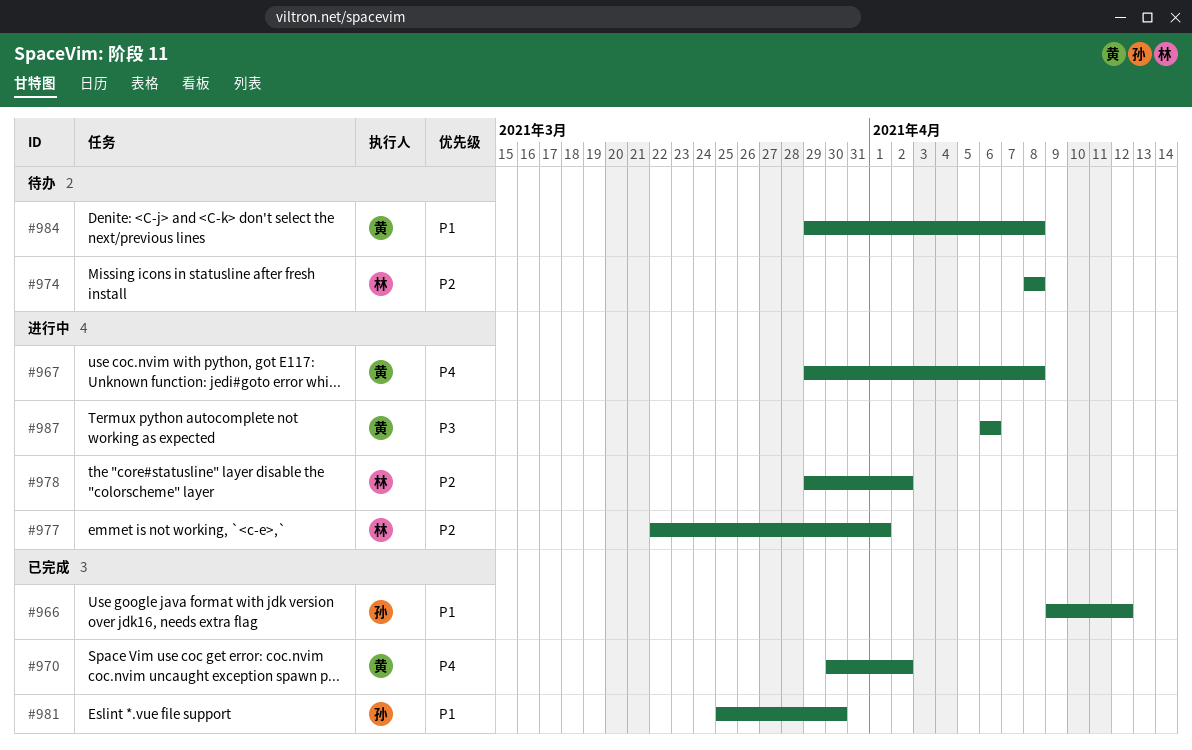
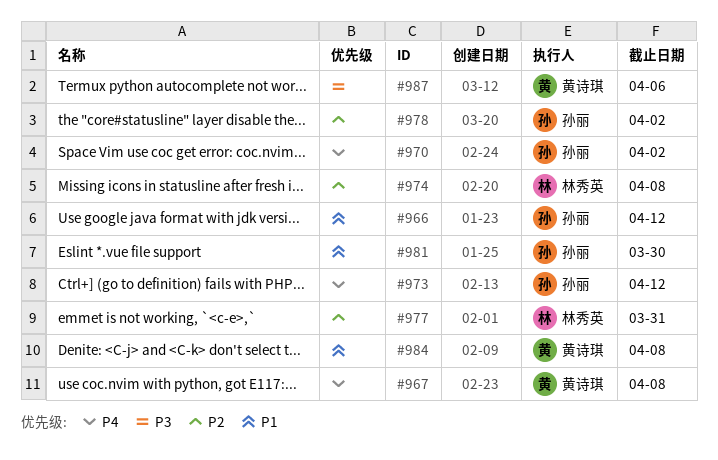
#970, owner: 黄诗琪 -> 孙丽
#973: none -> present
#977, due: Apr 1 -> Mar 31
#978, owner: 林秀英 -> 孙丽

